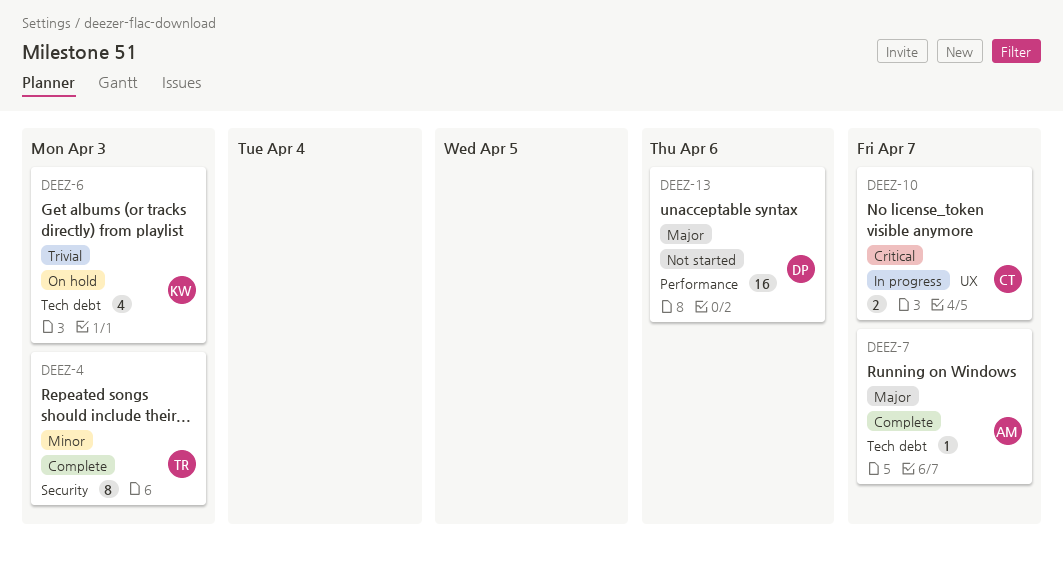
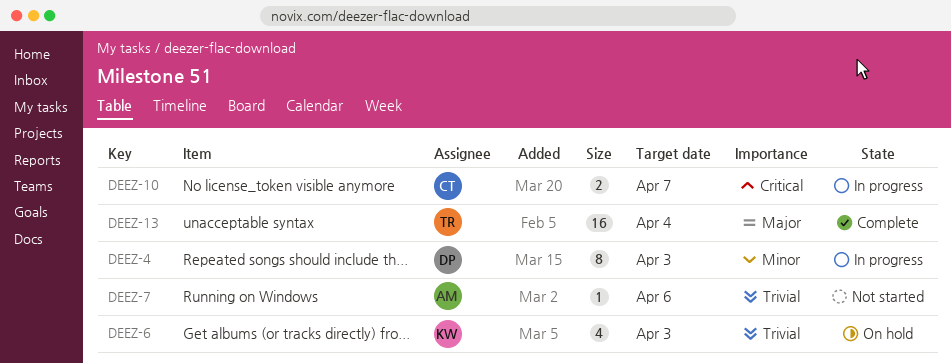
DEEZ-4, status: Complete -> In progress
DEEZ-4, owner: TR -> DP
DEEZ-7, status: Complete -> Not started
DEEZ-7, priority: Major -> Trivial
DEEZ-7, due: Apr 7 -> Apr 6
DEEZ-13, status: Not started -> Complete
DEEZ-13, owner: DP -> TR
DEEZ-13, due: Apr 6 -> Apr 4

